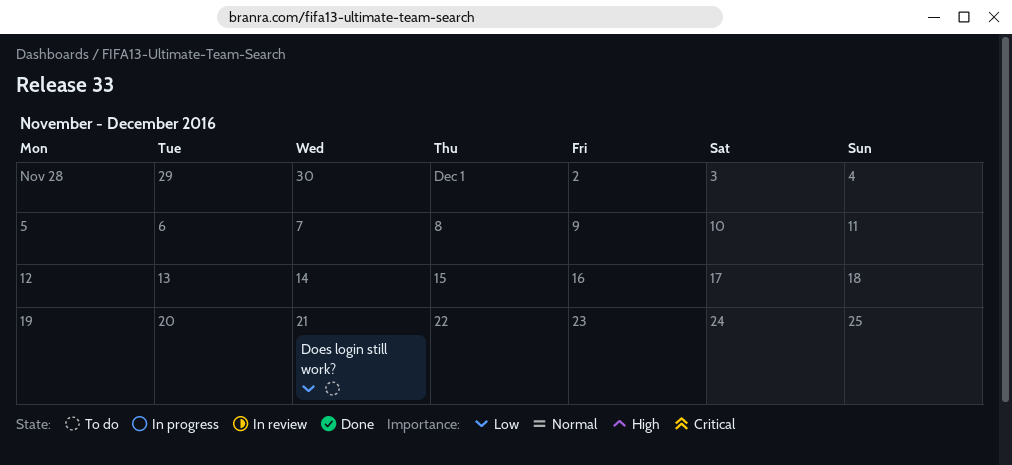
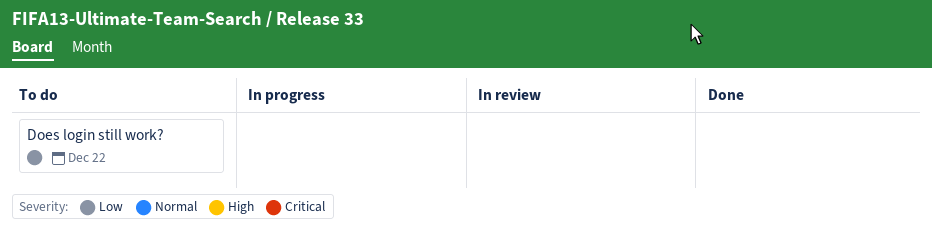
Does login still work?, due: Dec 21 -> Dec 22

